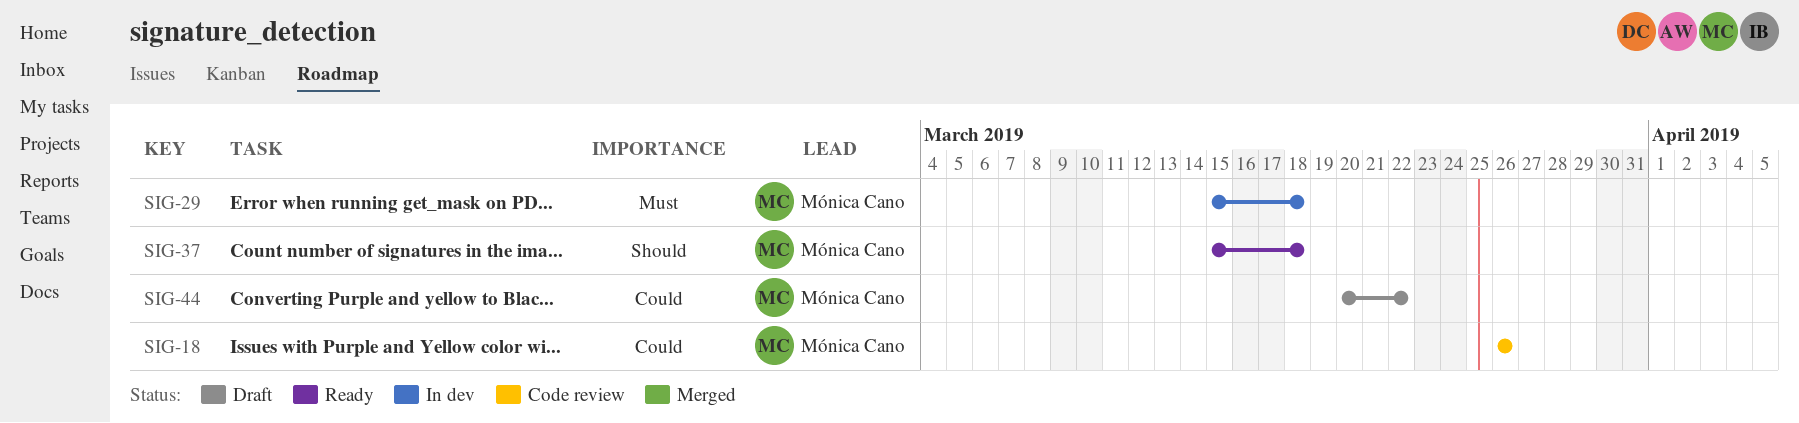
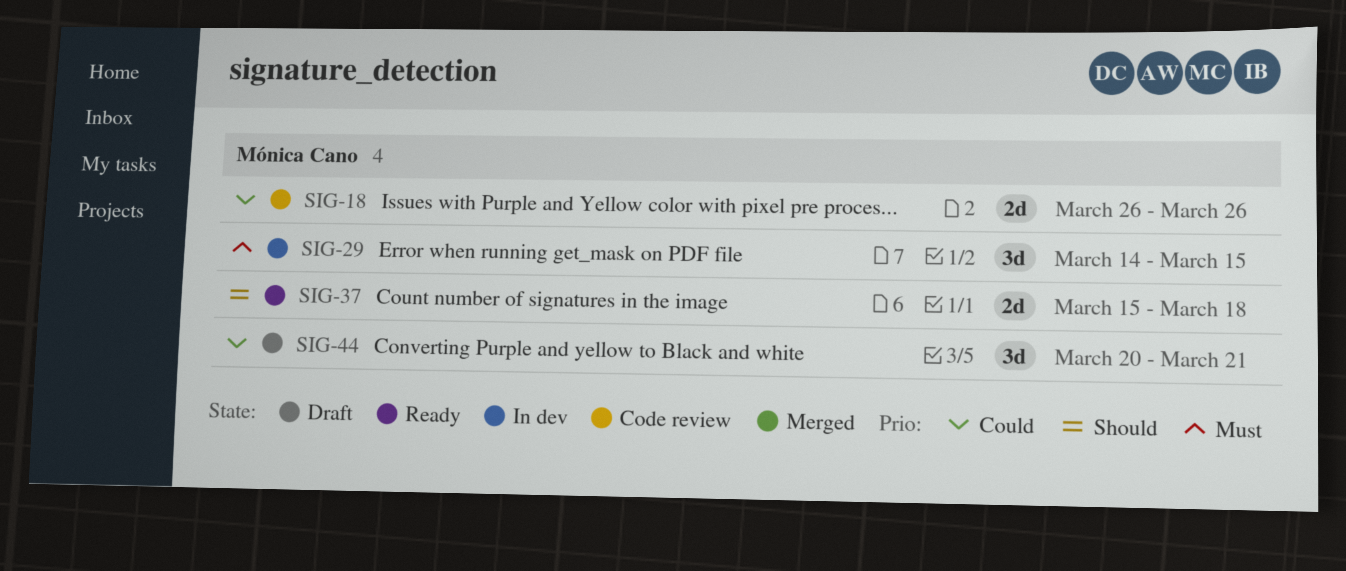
SIG-29, start: Mar 15 -> Mar 14
SIG-29, due: Mar 18 -> Mar 15
SIG-44, due: Mar 22 -> Mar 21

